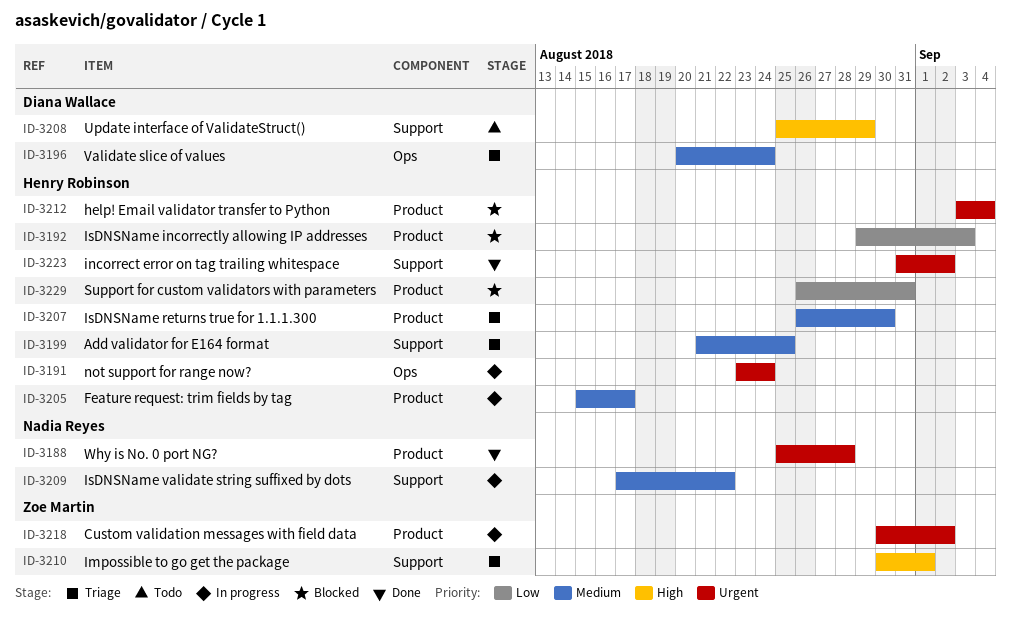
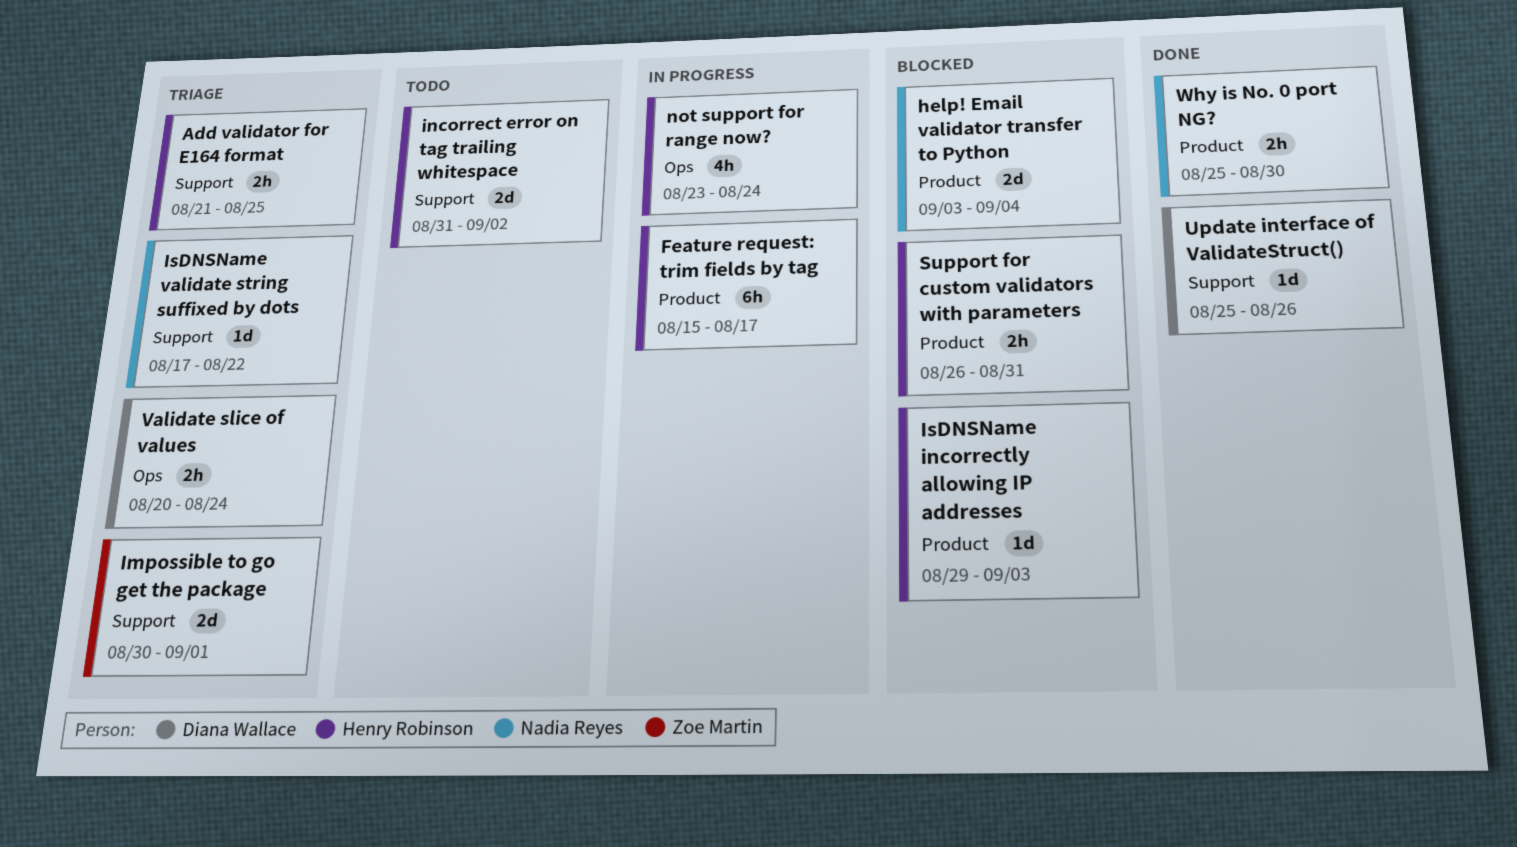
Custom validation messages with field data: present -> none
help! Email validator transfer to Python, owner: Henry Robinson -> Nadia Reyes
incorrect error on tag trailing whitespace, status: Done -> Todo
IsDNSName returns true for 1.1.1.300: present -> none
IsDNSName validate string suffixed by dots, status: In progress -> Triage
Update interface of ValidateStruct(), status: Todo -> Done
Update interface of ValidateStruct(), due: Aug 29 -> Aug 26
Why is No. 0 port NG?, due: Aug 28 -> Aug 30

